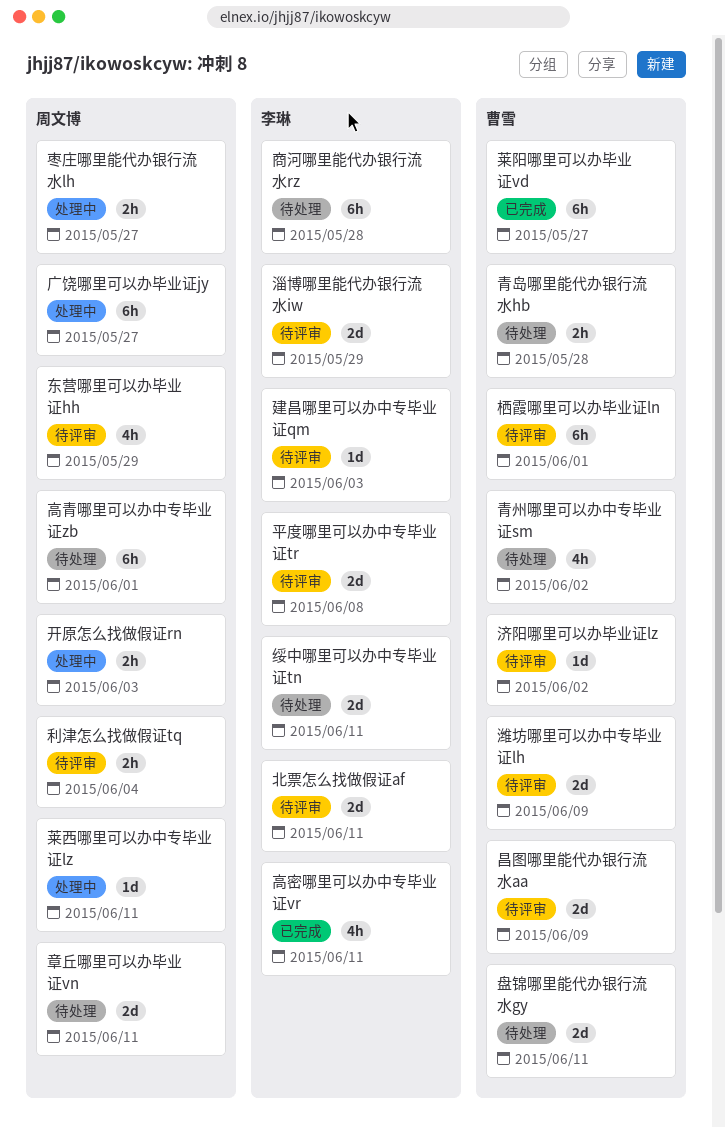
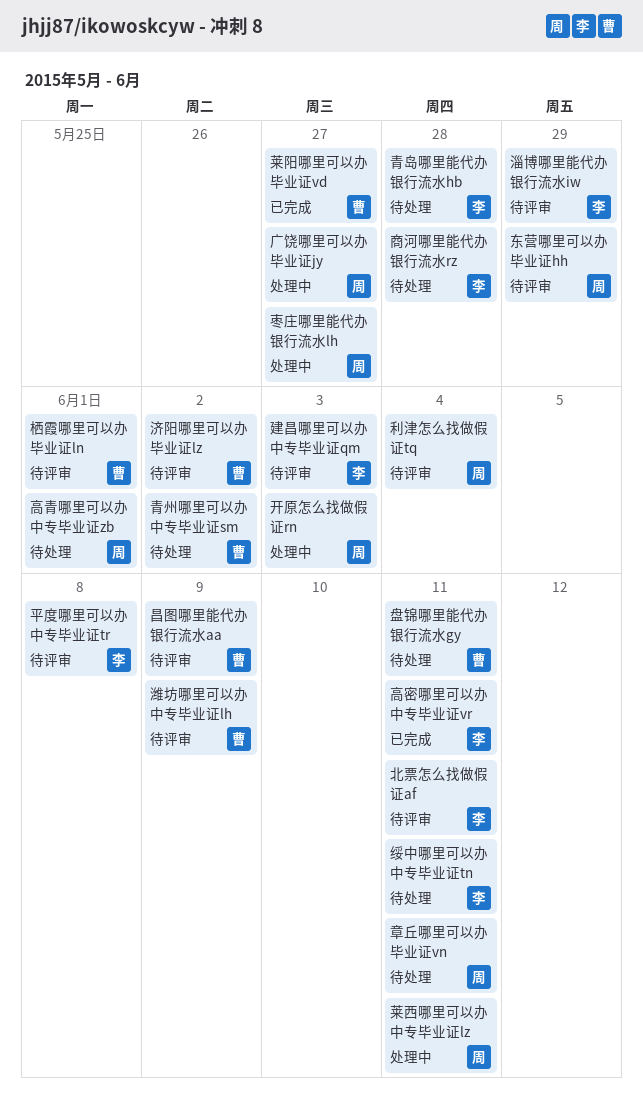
青岛哪里能代办银行流水hb, owner: 曹雪 -> 李琳

